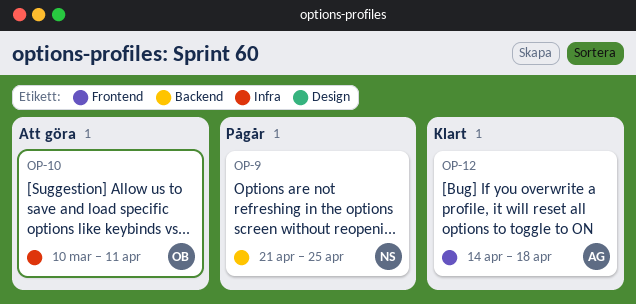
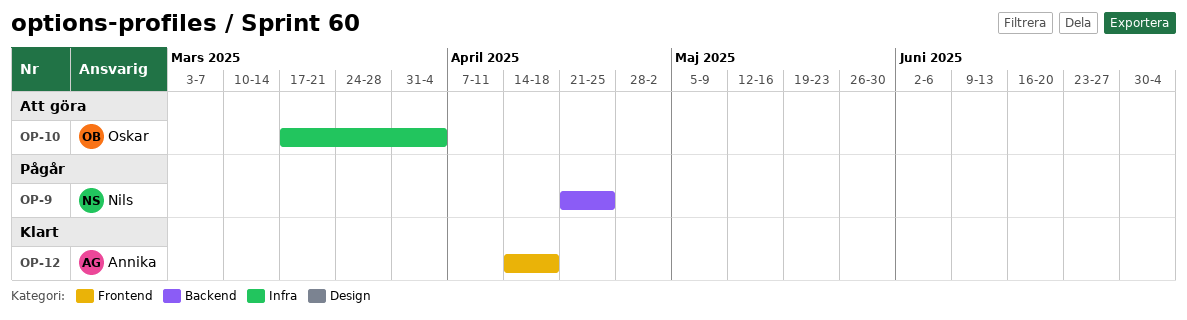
OP-10, start: Mar 10 -> Mar 17
OP-10, due: Apr 11 -> Apr 4

